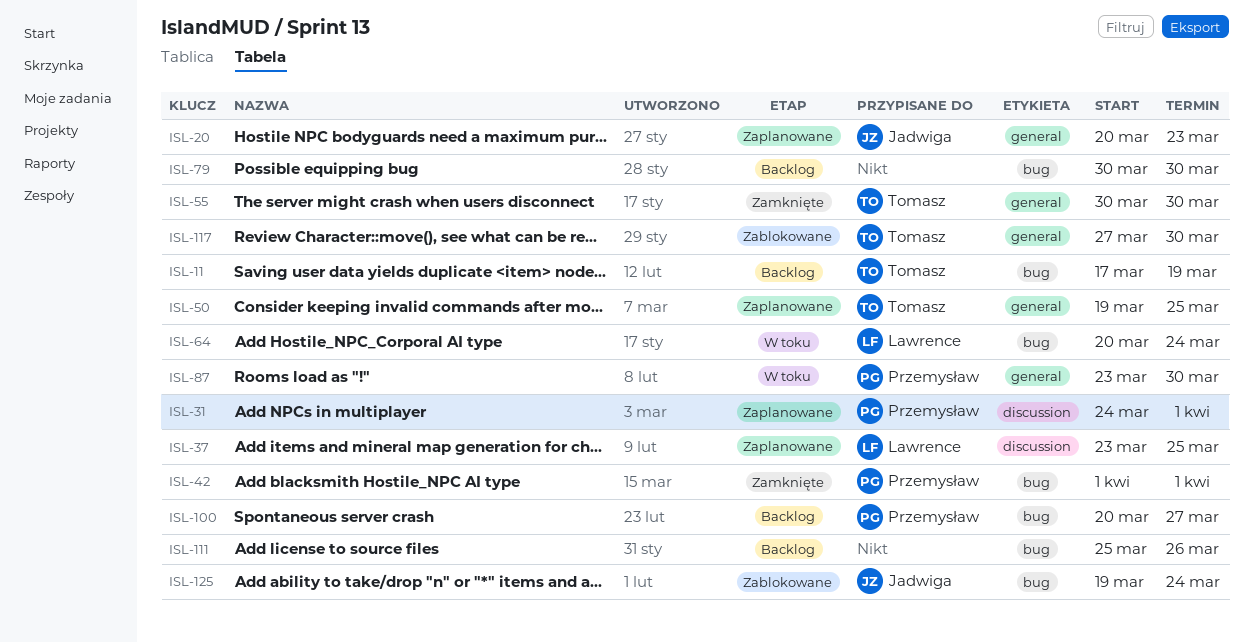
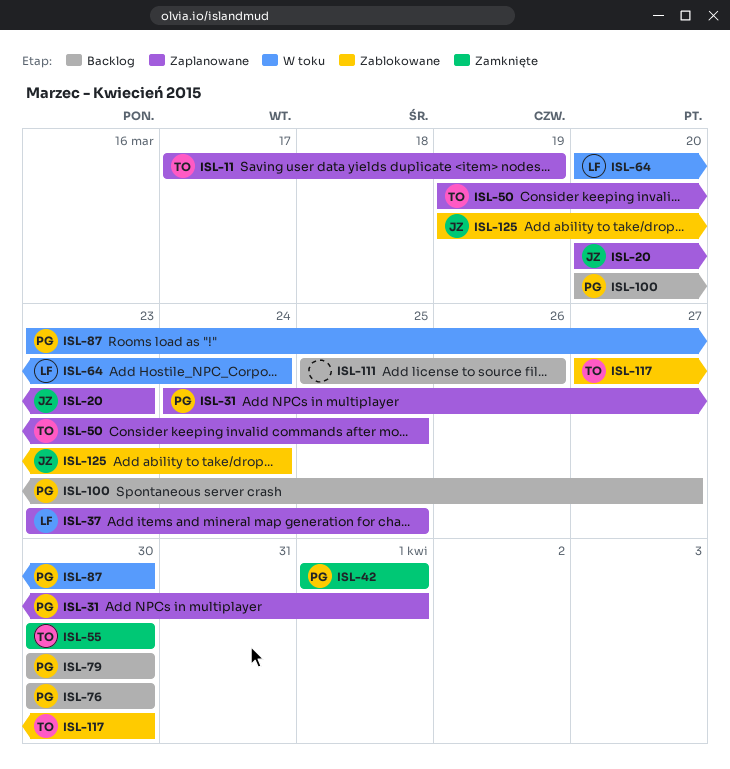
ISL-11, status: Backlog -> Zaplanowane
ISL-76: none -> present
ISL-79, owner: none -> Przemysław

